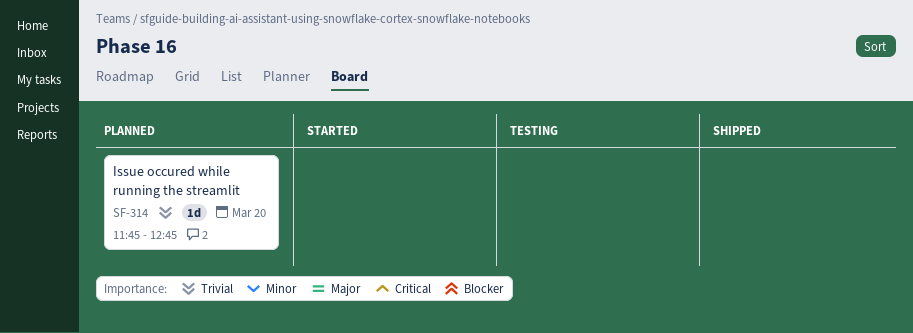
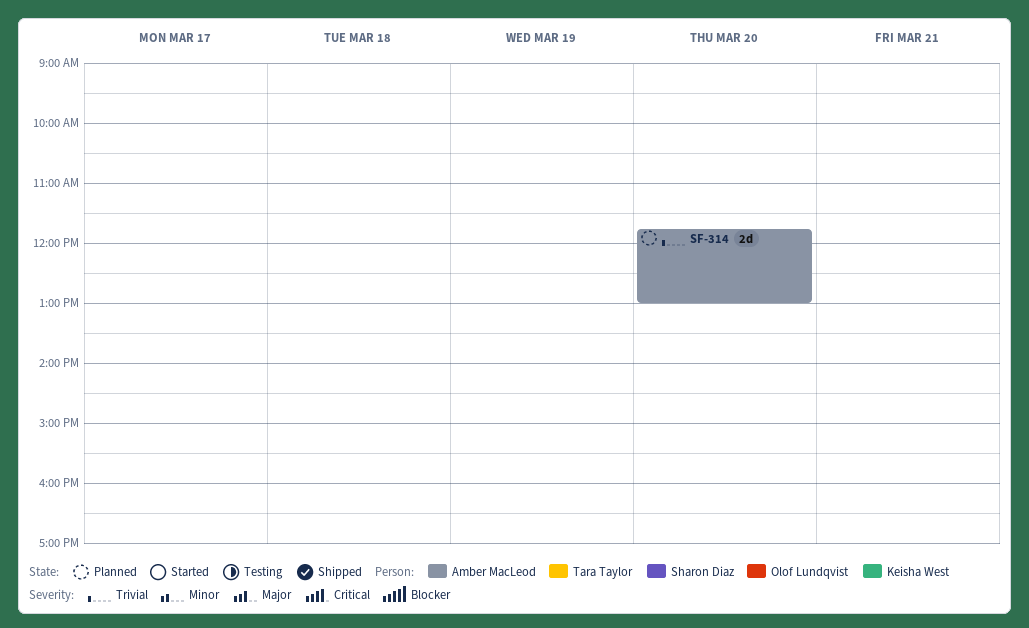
SF-314, estimate: 1d -> 2d
SF-314, ends: 12:45 -> 13:00

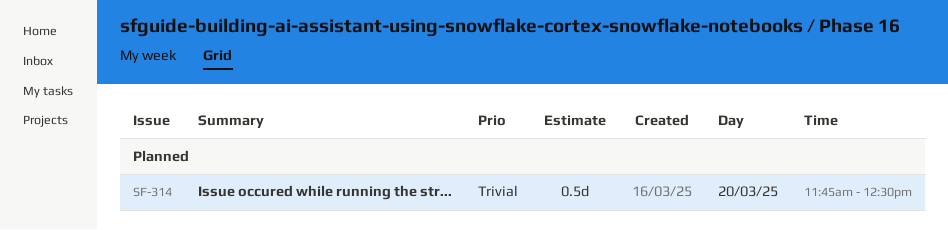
SF-314, estimate: 2d -> 0.5d
SF-314, ends: 13:00 -> 12:30

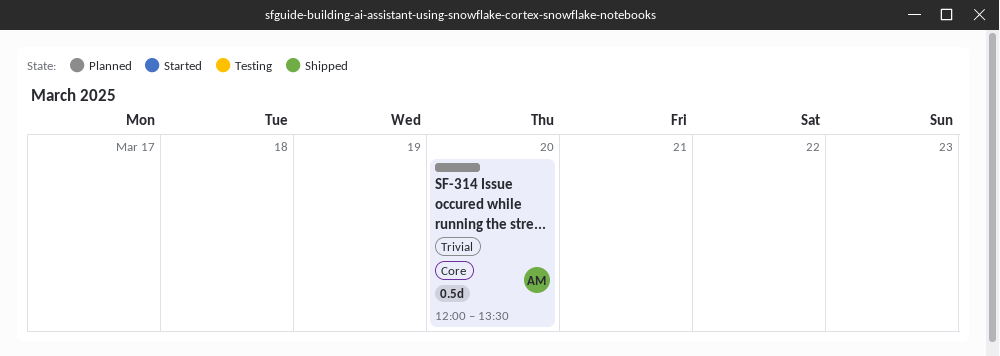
SF-314, begins: 11:45 -> 12:00
SF-314, ends: 12:30 -> 13:30

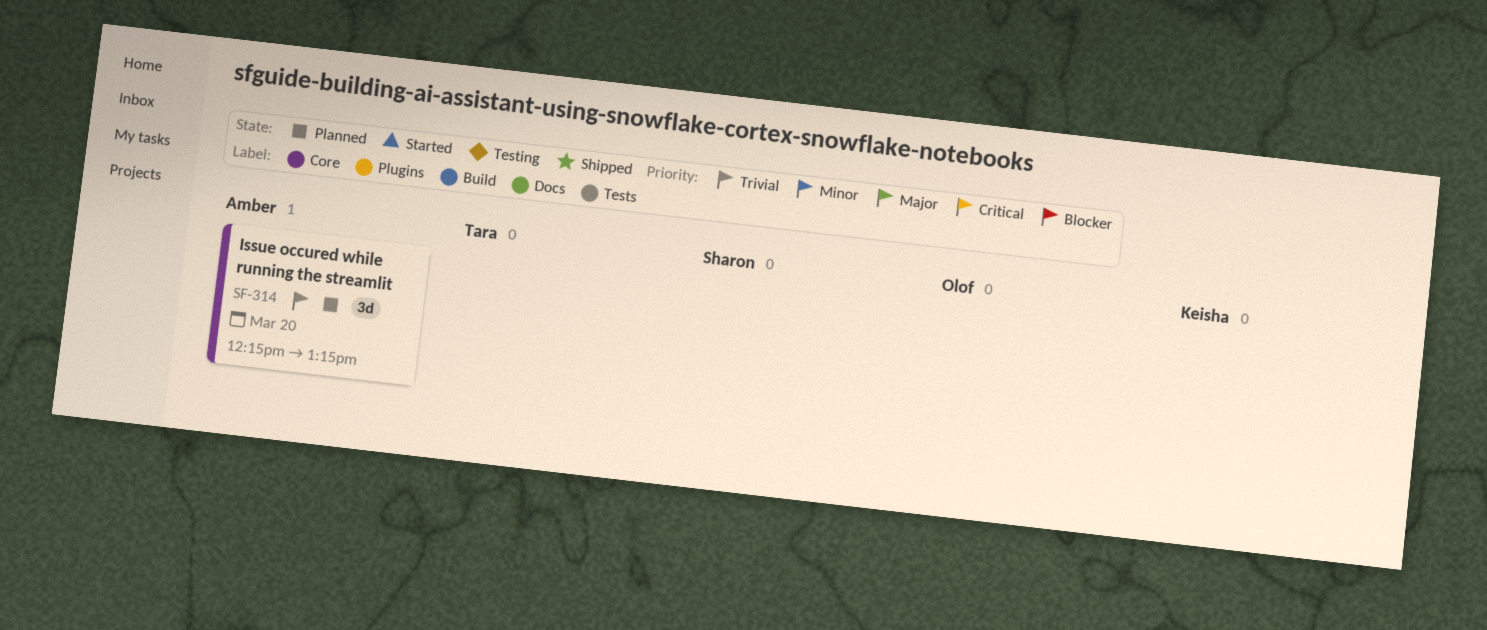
SF-314, estimate: 0.5d -> 3d
SF-314, begins: 12:00 -> 12:15
SF-314, ends: 13:30 -> 13:15

